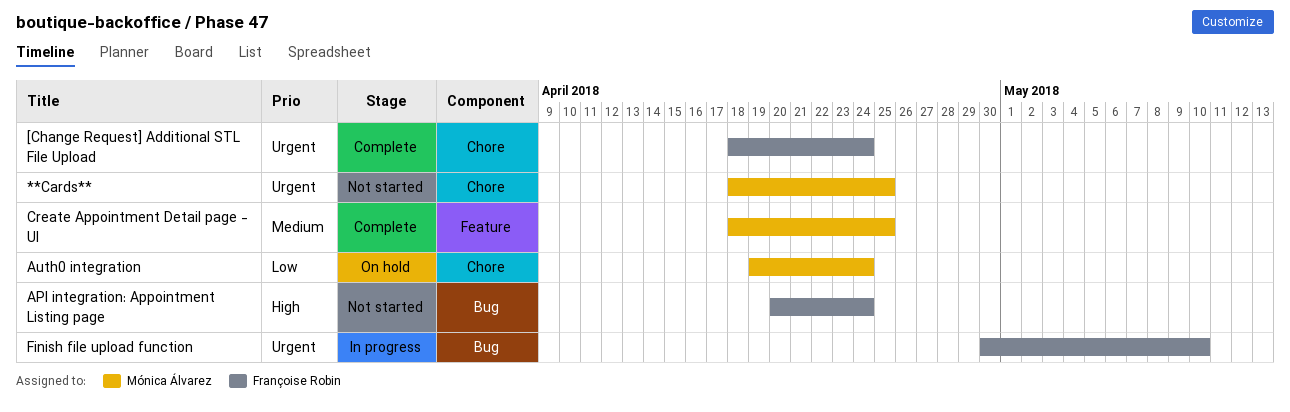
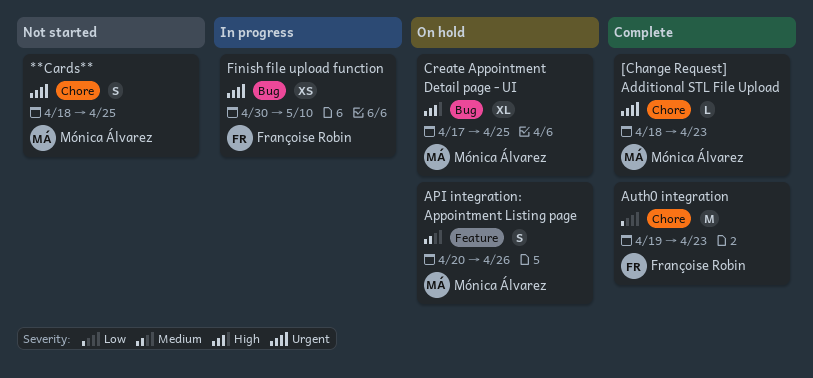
[Change Request] Additional STL File Upload, owner: Françoise Robin -> Mónica Álvarez
[Change Request] Additional STL File Upload, due: Apr 24 -> Apr 23
API integration: Appointment Listing page, status: Not started -> On hold
API integration: Appointment Listing page, owner: Françoise Robin -> Mónica Álvarez
API integration: Appointment Listing page, priority: High -> Medium
API integration: Appointment Listing page, label: Bug -> Feature
API integration: Appointment Listing page, due: Apr 24 -> Apr 26
Auth0 integration, status: On hold -> Complete
Auth0 integration, owner: Mónica Álvarez -> Françoise Robin
Auth0 integration, due: Apr 24 -> Apr 23
Create Appointment Detail page - UI, status: Complete -> On hold
Create Appointment Detail page - UI, priority: Medium -> High
Create Appointment Detail page - UI, label: Feature -> Bug
Create Appointment Detail page - UI, start: Apr 18 -> Apr 17

